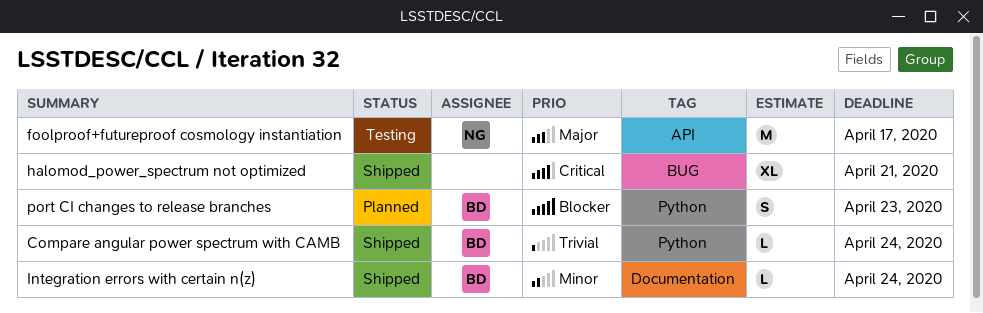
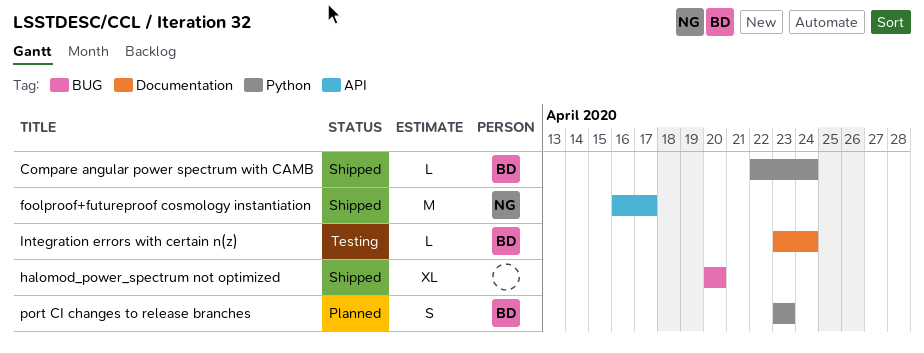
foolproof+futureproof cosmology instantiation, status: Testing -> Shipped
halomod_power_spectrum not optimized, due: Apr 21 -> Apr 20
Integration errors with certain n(z), status: Shipped -> Testing

